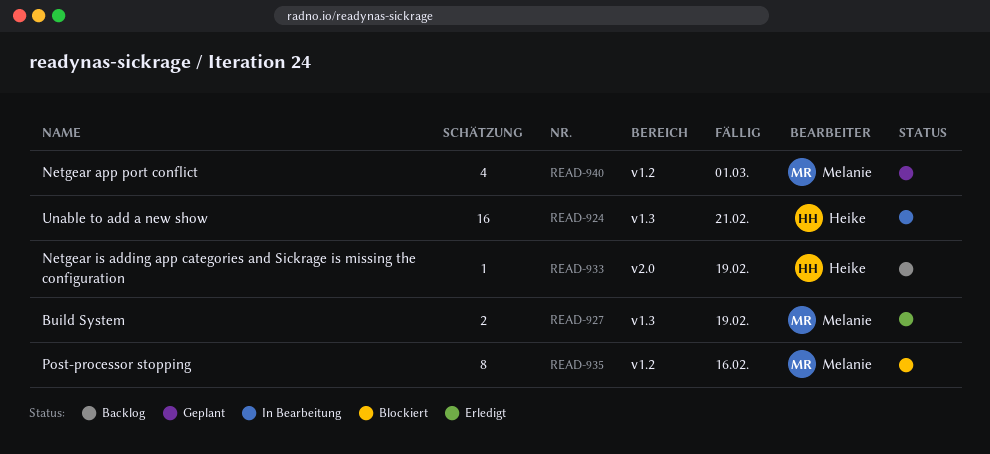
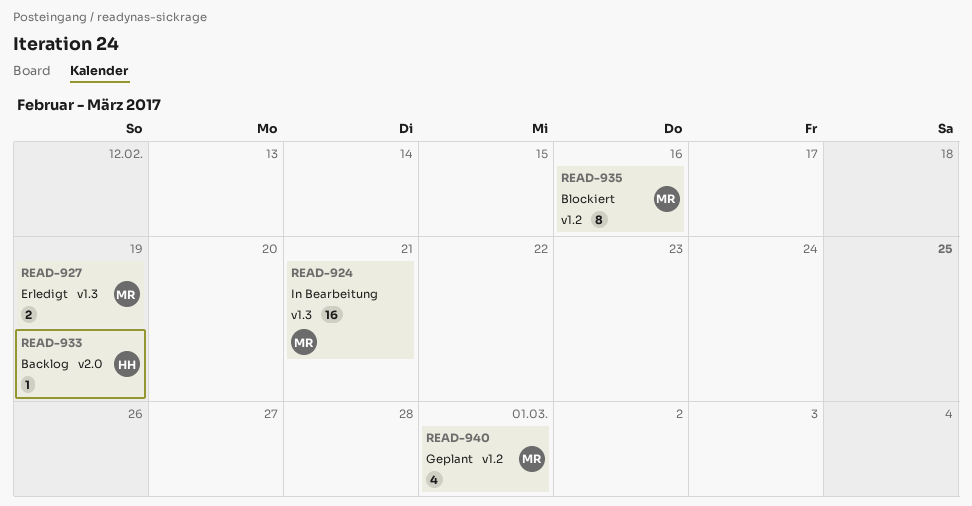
READ-924, owner: Heike -> Melanie

